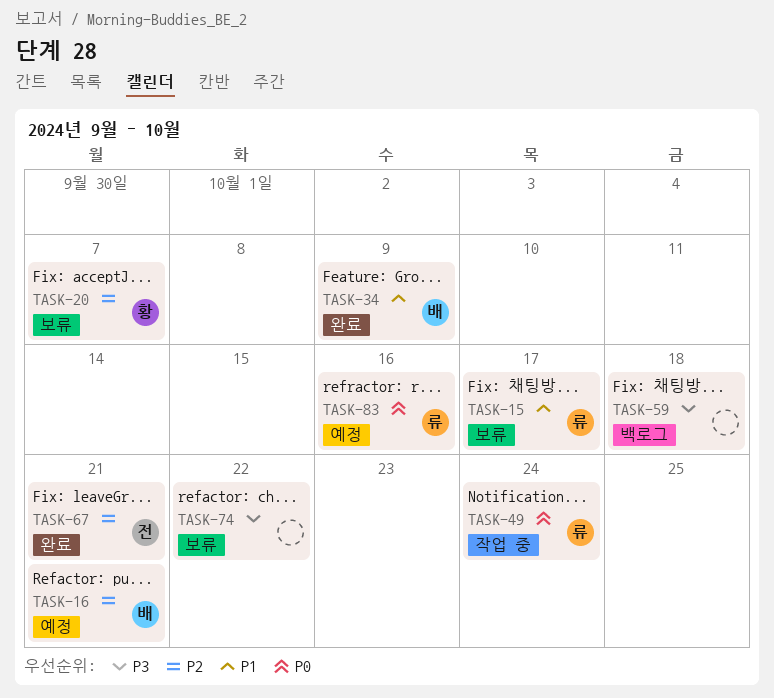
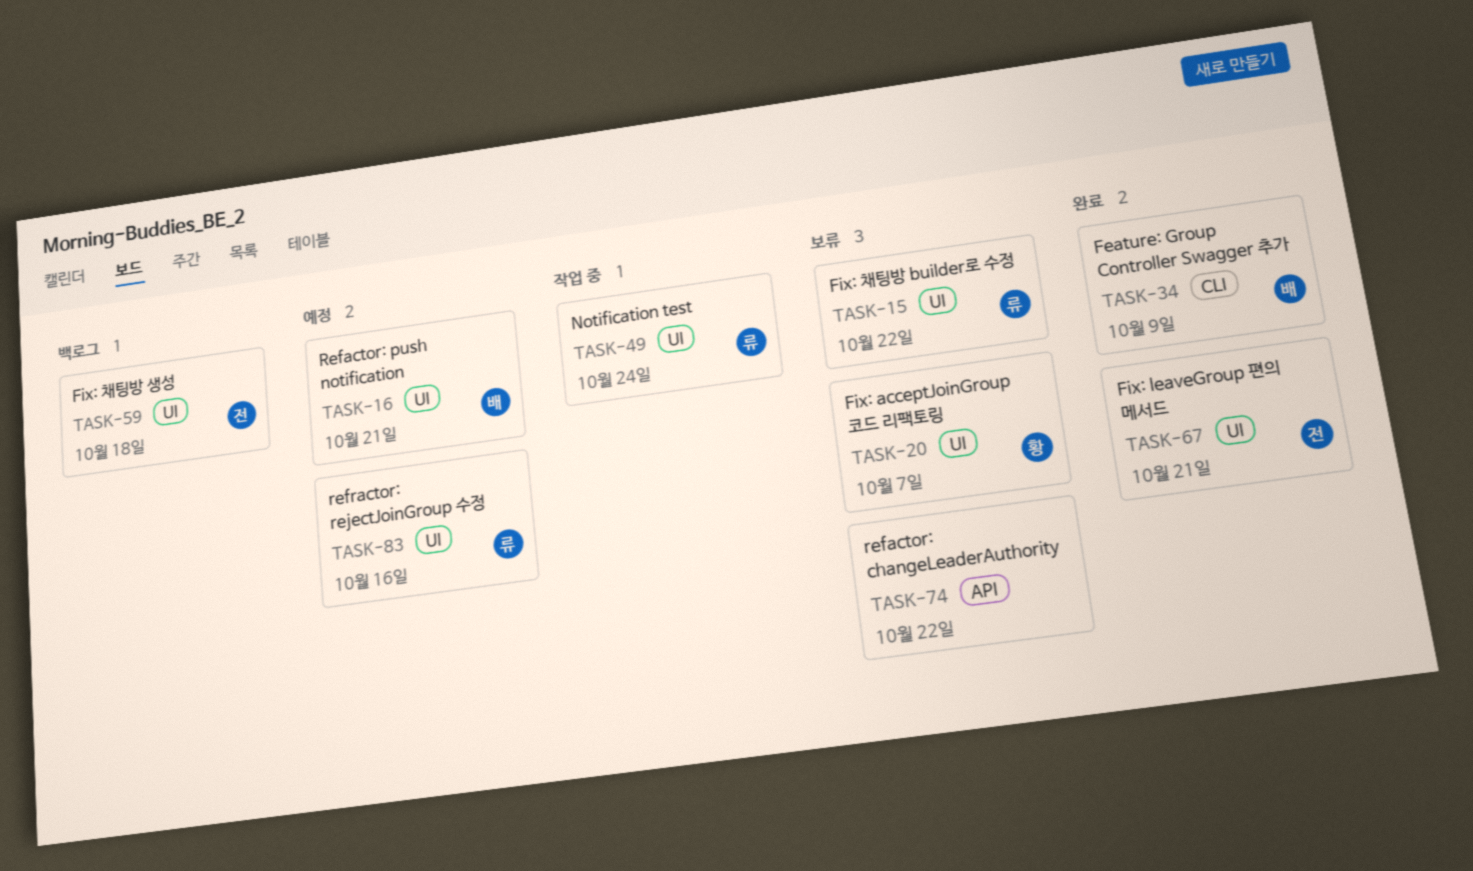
TASK-15, due: Oct 17 -> Oct 22
TASK-59, owner: none -> 전

